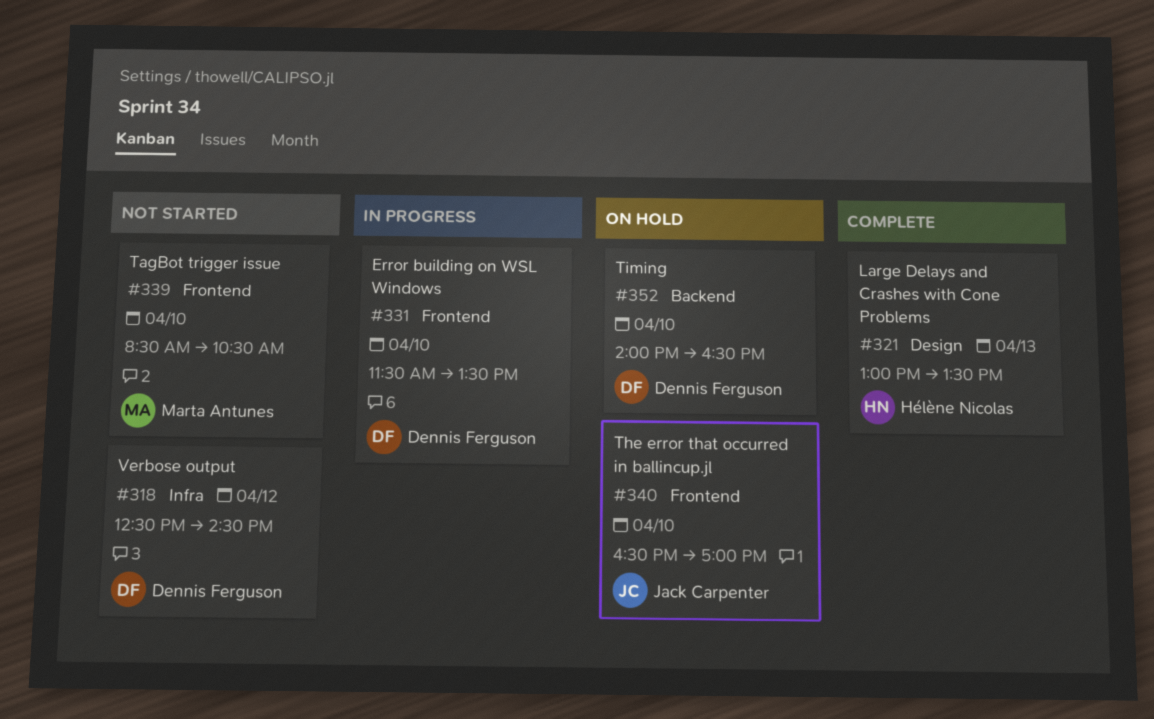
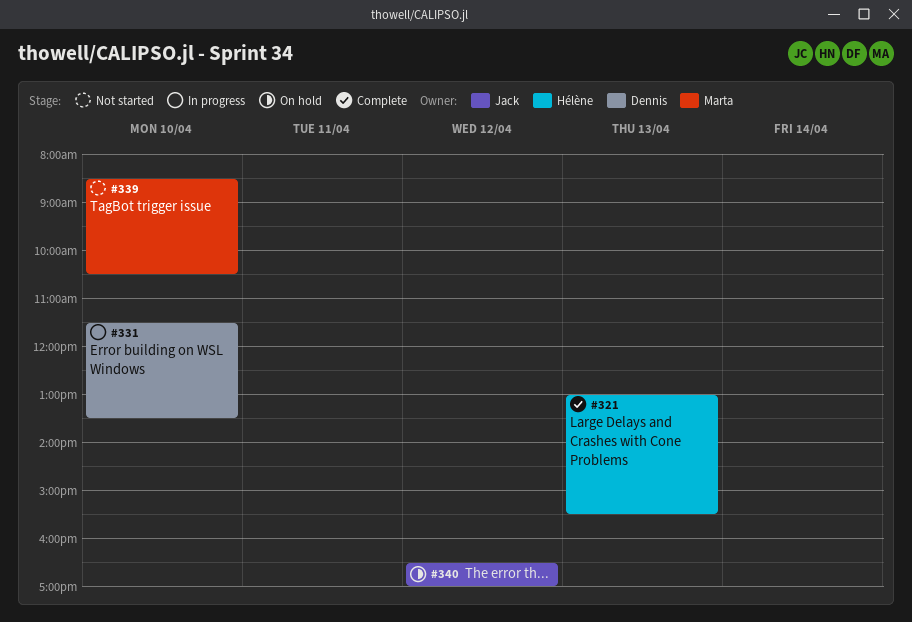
#318: present -> none
#321, ends: 13:30 -> 15:30
#340, day: Apr 10 -> Apr 12
#352: present -> none

